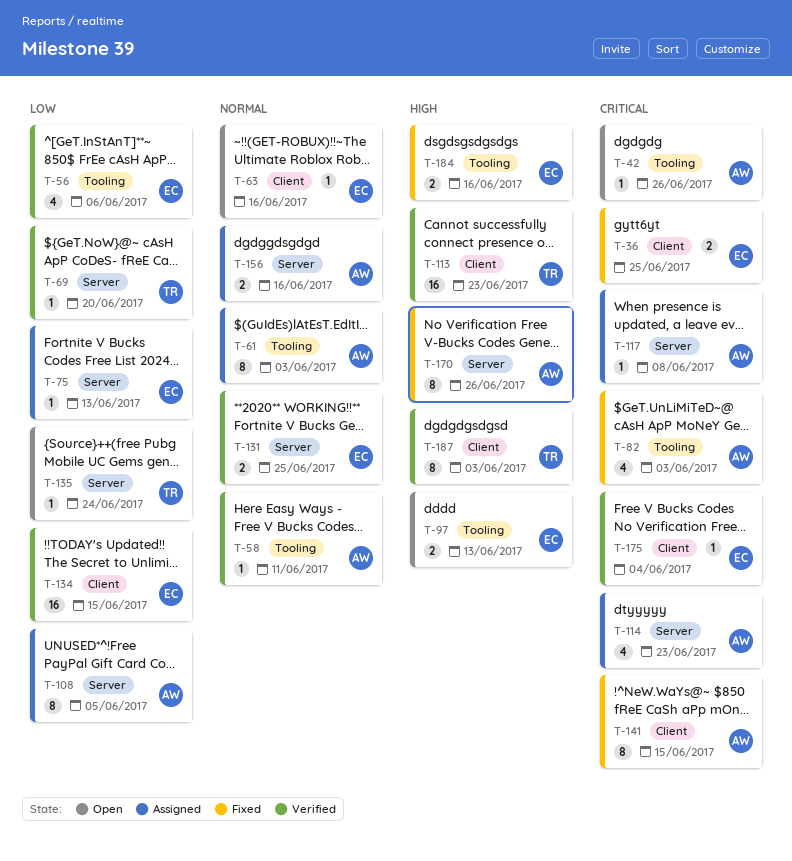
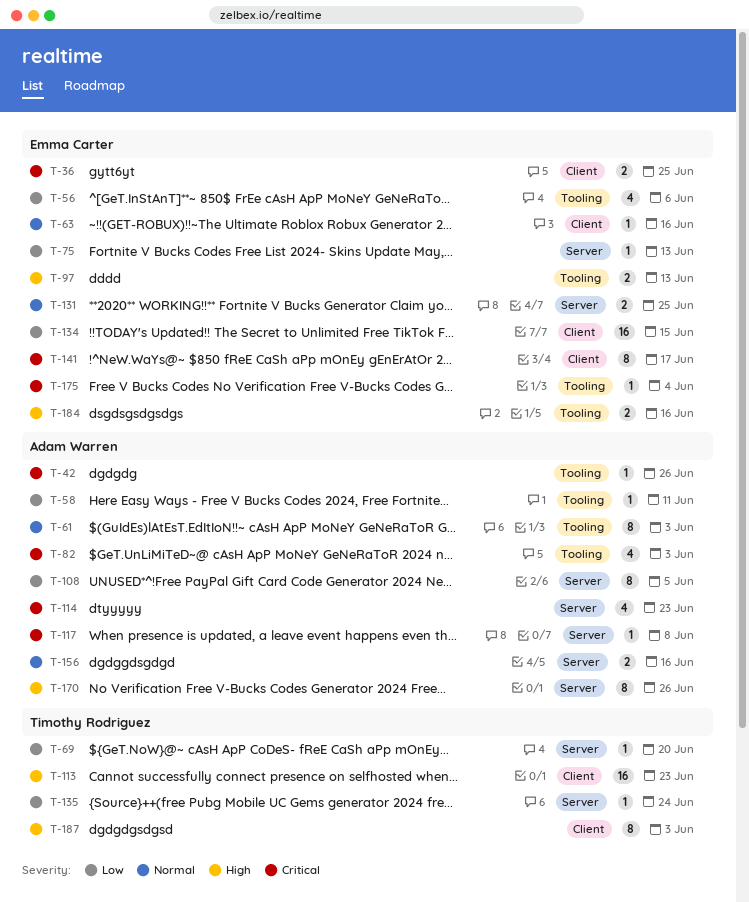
T-58, priority: Normal -> Low
T-141, owner: Adam Warren -> Emma Carter
T-141, due: Jun 15 -> Jun 17
T-175, label: Client -> Tooling

